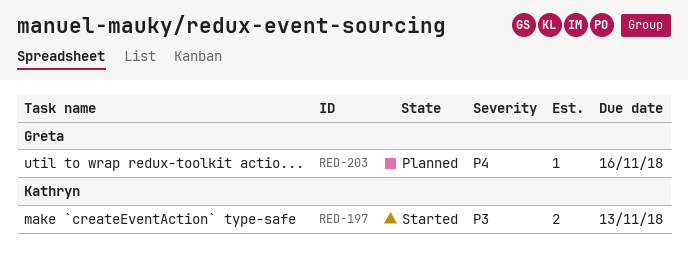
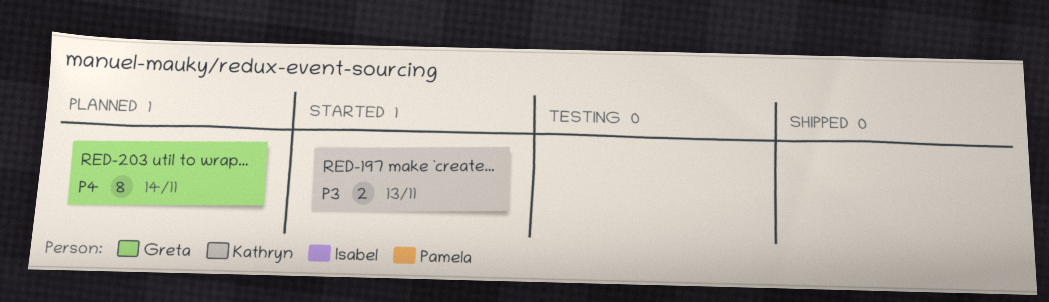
RED-203, estimate: 1 -> 8
RED-203, due: Nov 16 -> Nov 14

